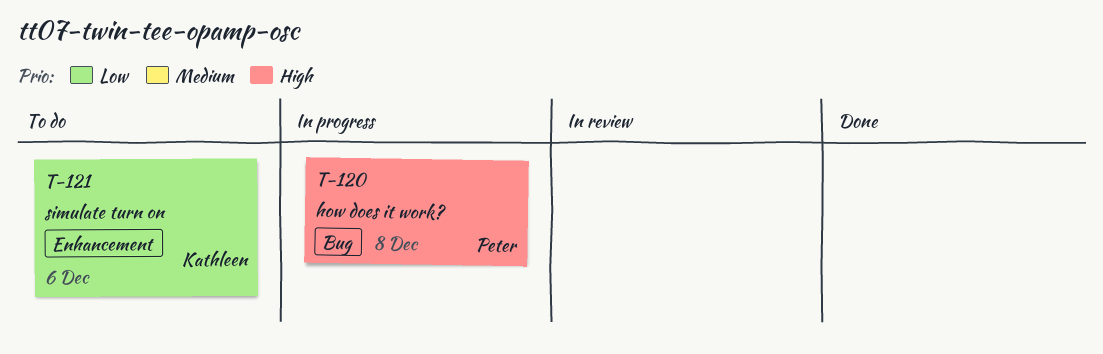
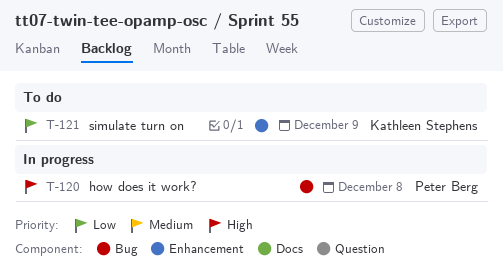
T-121, due: Dec 6 -> Dec 9

